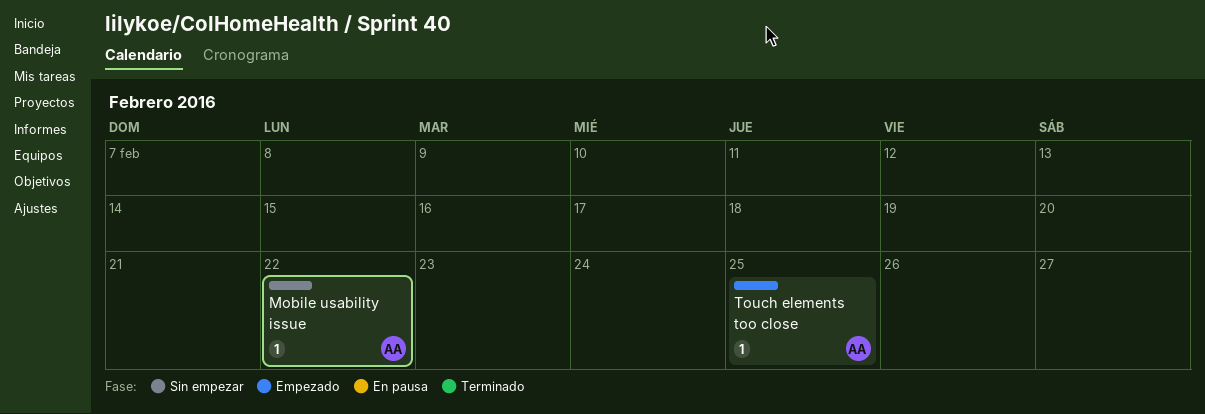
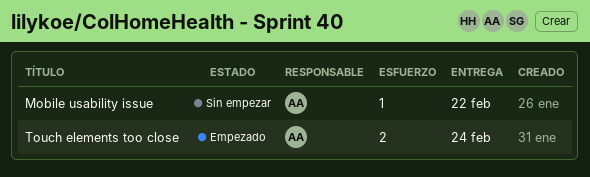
Touch elements too close, estimate: 1 -> 2
Touch elements too close, due: Feb 25 -> Feb 24

